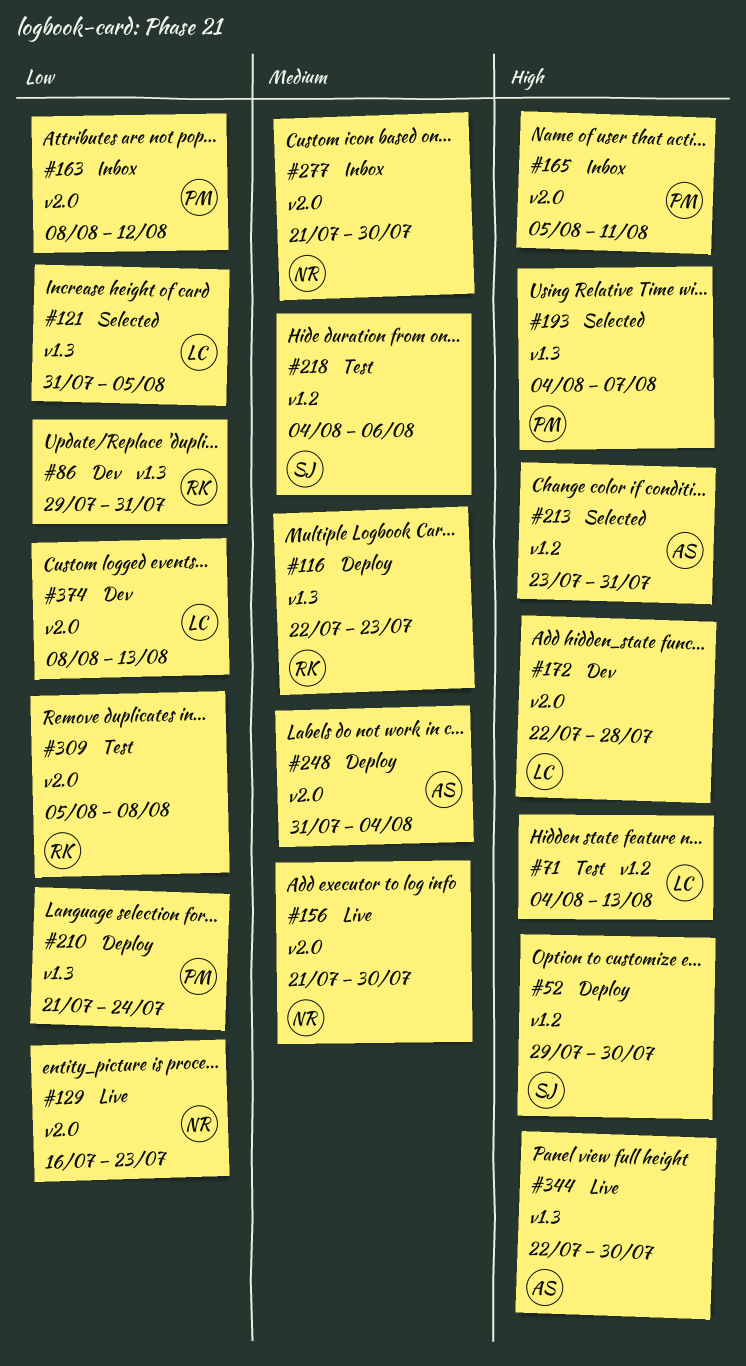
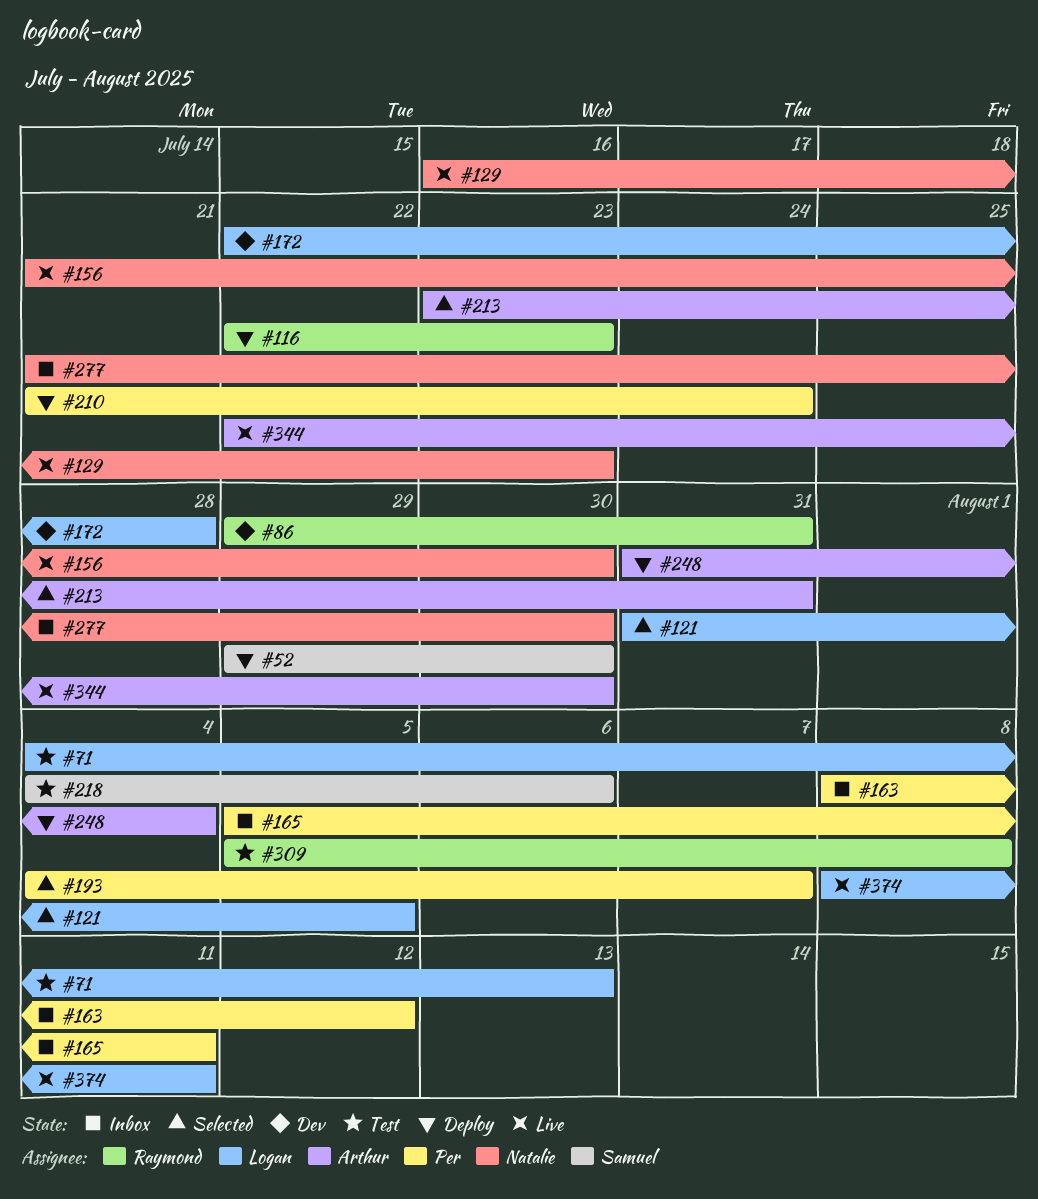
#374, status: Dev -> Live
#374, due: Aug 13 -> Aug 11

